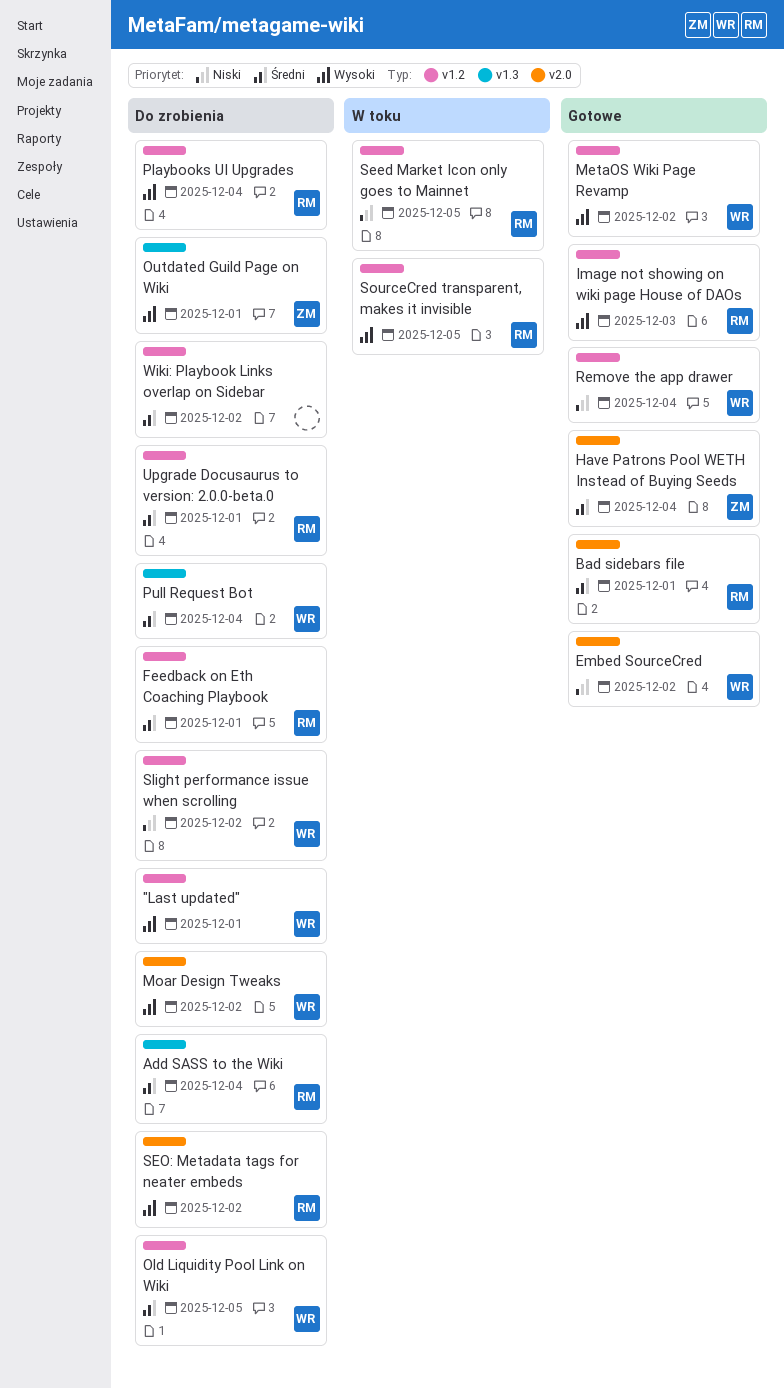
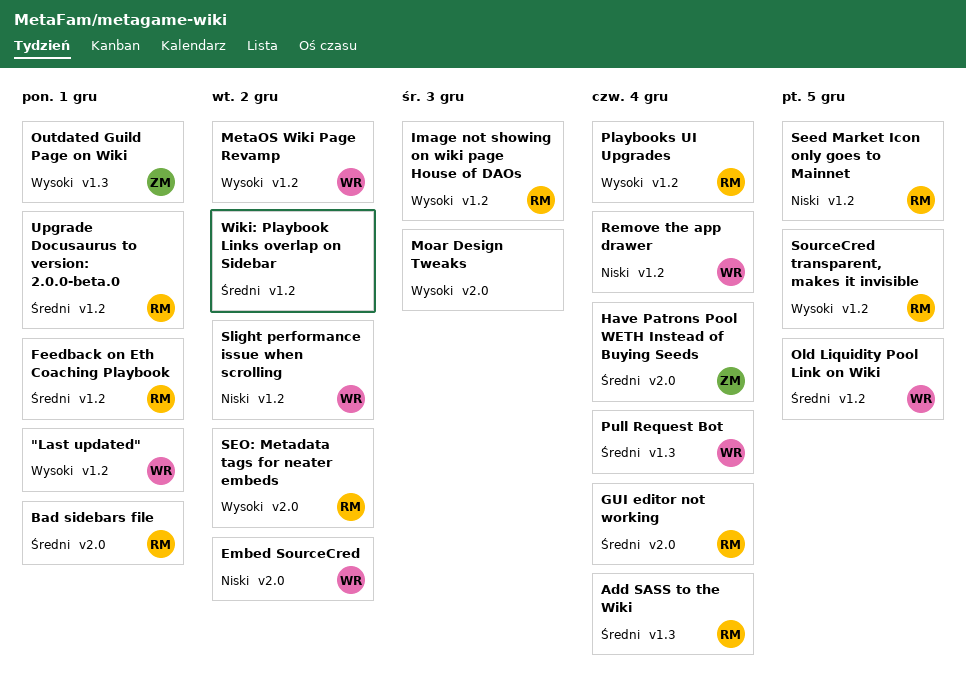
GUI editor not working: none -> present
Moar Design Tweaks, owner: WR -> none
Moar Design Tweaks, due: Dec 2 -> Dec 3

